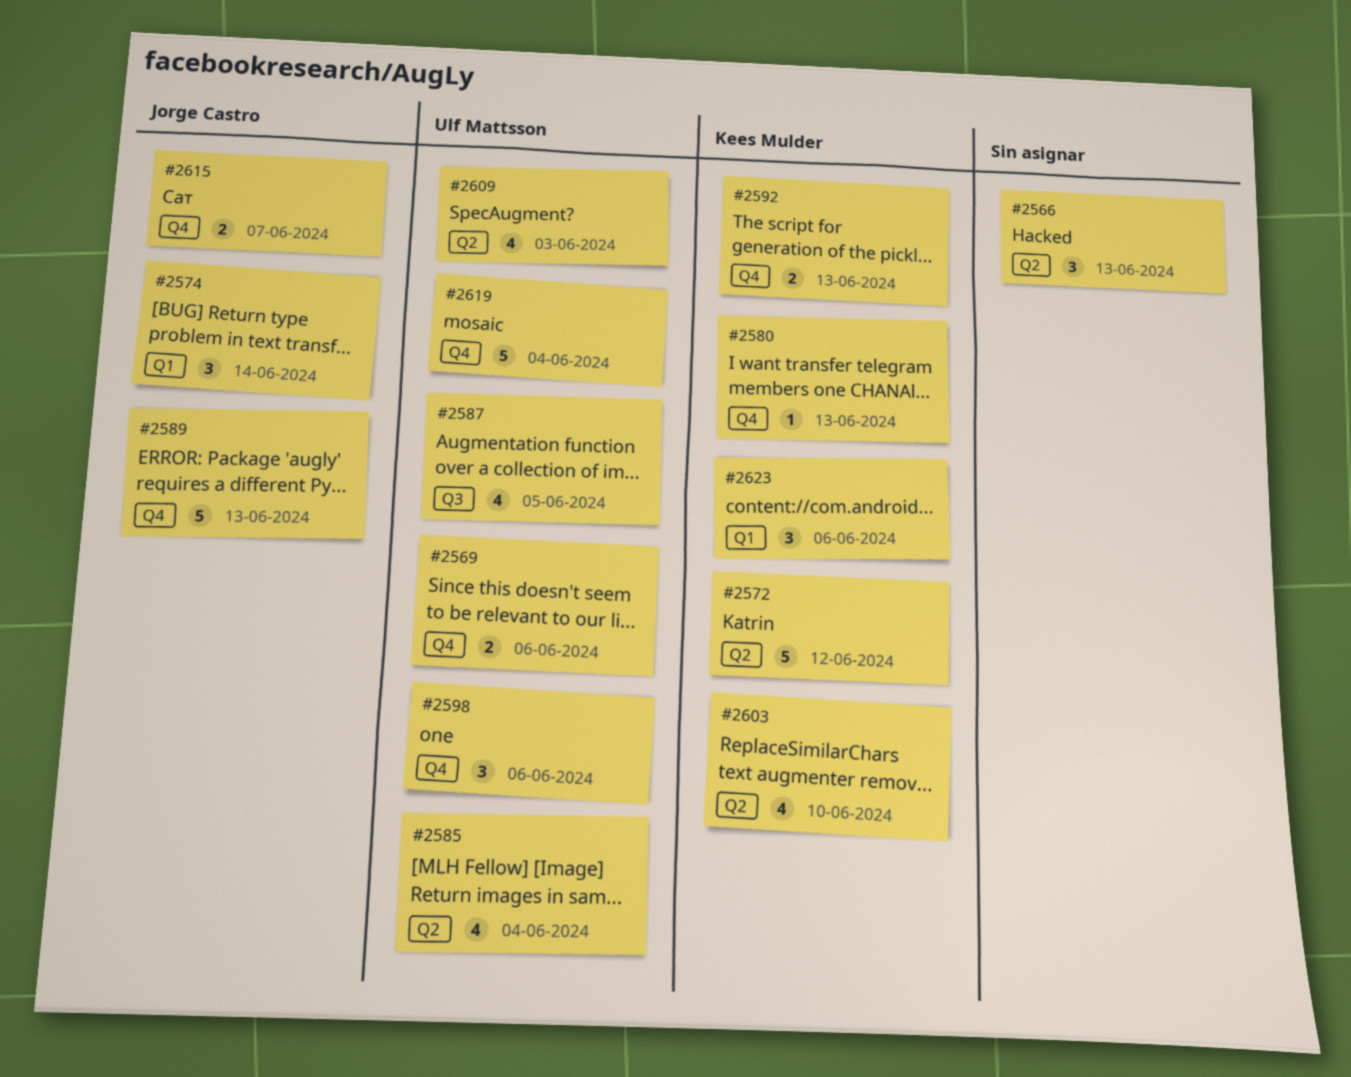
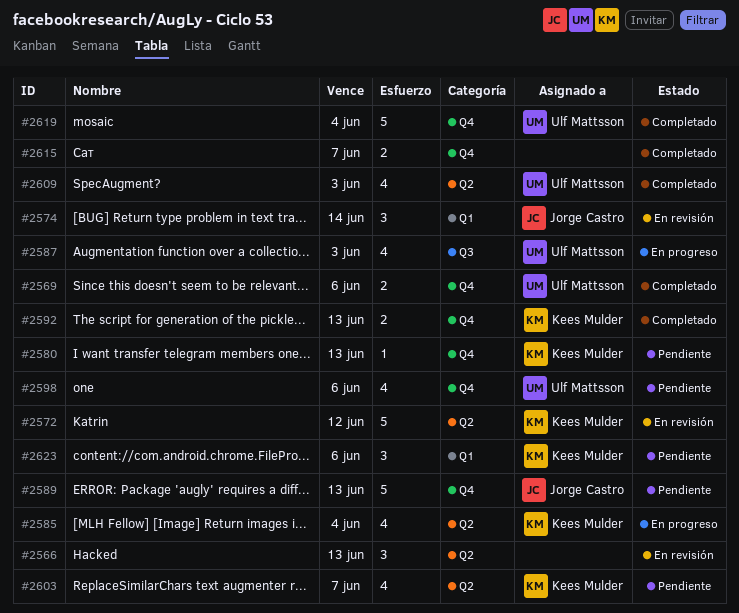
#2585, owner: Ulf Mattsson -> Kees Mulder
#2587, due: Jun 5 -> Jun 3
#2598, estimate: 3 -> 4
#2603, due: Jun 10 -> Jun 7
#2615, owner: Jorge Castro -> none

